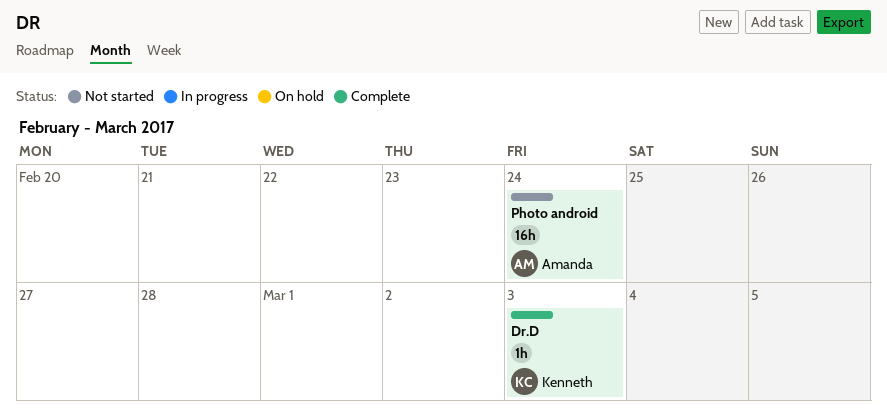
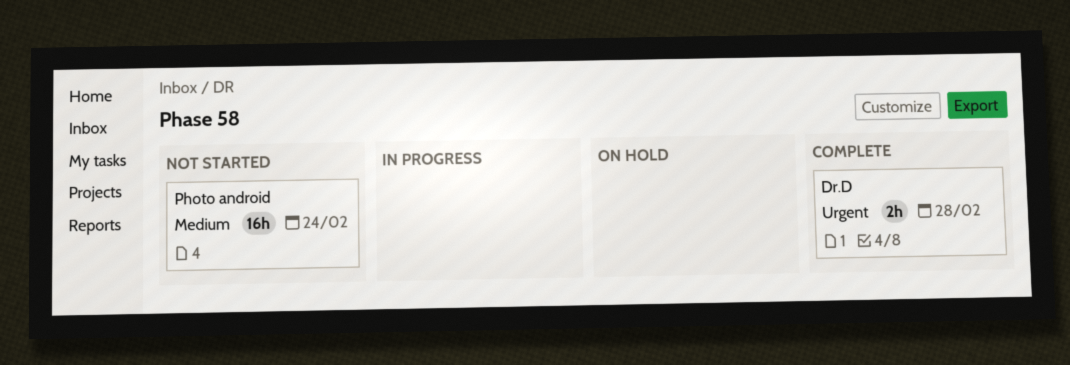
Dr.D, estimate: 1h -> 2h
Dr.D, due: Mar 3 -> Feb 28

